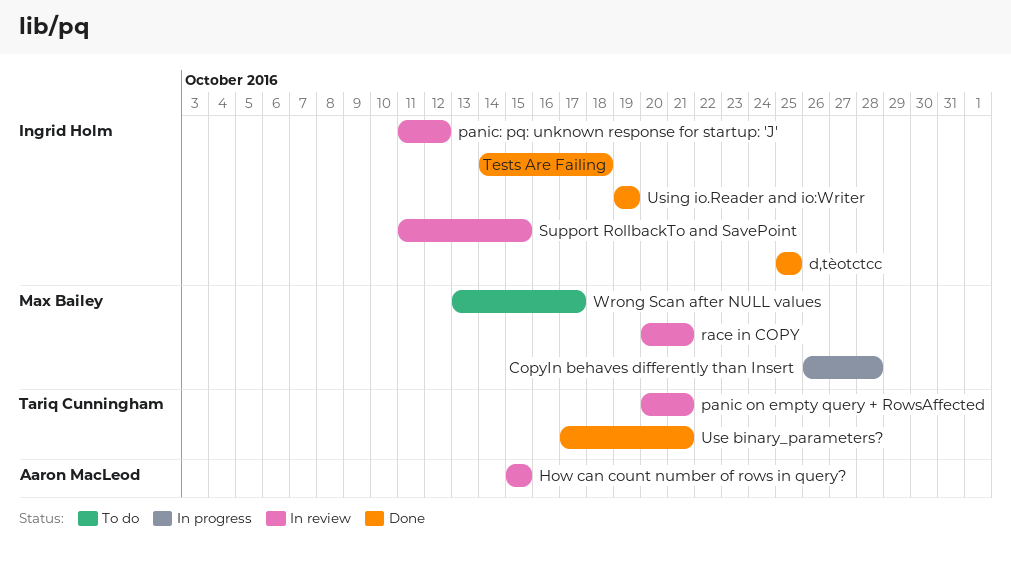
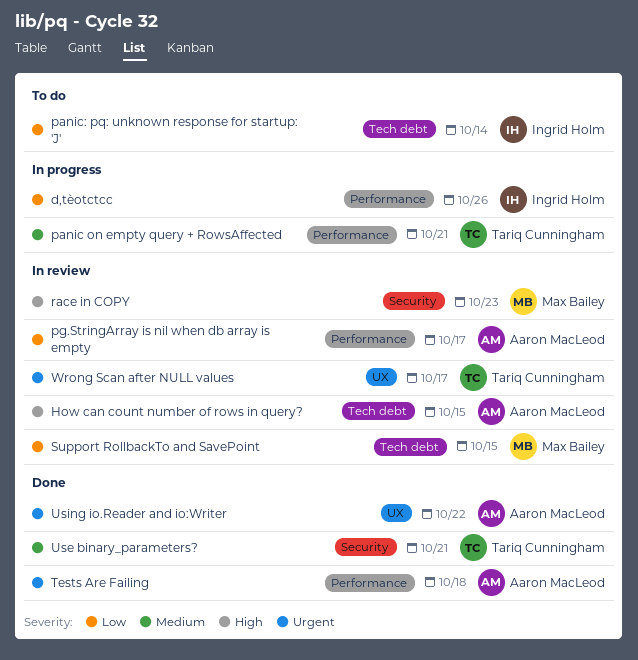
CopyIn behaves differently than Insert: present -> none
d,tèotctcc, status: Done -> In progress
d,tèotctcc, due: Oct 25 -> Oct 26
panic on empty query + RowsAffected, status: In review -> In progress
panic: pq: unknown response for startup: 'J', status: In review -> To do
panic: pq: unknown response for startup: 'J', due: Oct 12 -> Oct 14
pg.StringArray is nil when db array is empty: none -> present
race in COPY, due: Oct 21 -> Oct 23
Support RollbackTo and SavePoint, owner: Ingrid Holm -> Max Bailey
Tests Are Failing, owner: Ingrid Holm -> Aaron MacLeod
Using io.Reader and io:Writer, owner: Ingrid Holm -> Aaron MacLeod
Using io.Reader and io:Writer, due: Oct 19 -> Oct 22
Wrong Scan after NULL values, status: To do -> In review
Wrong Scan after NULL values, owner: Max Bailey -> Tariq Cunningham

